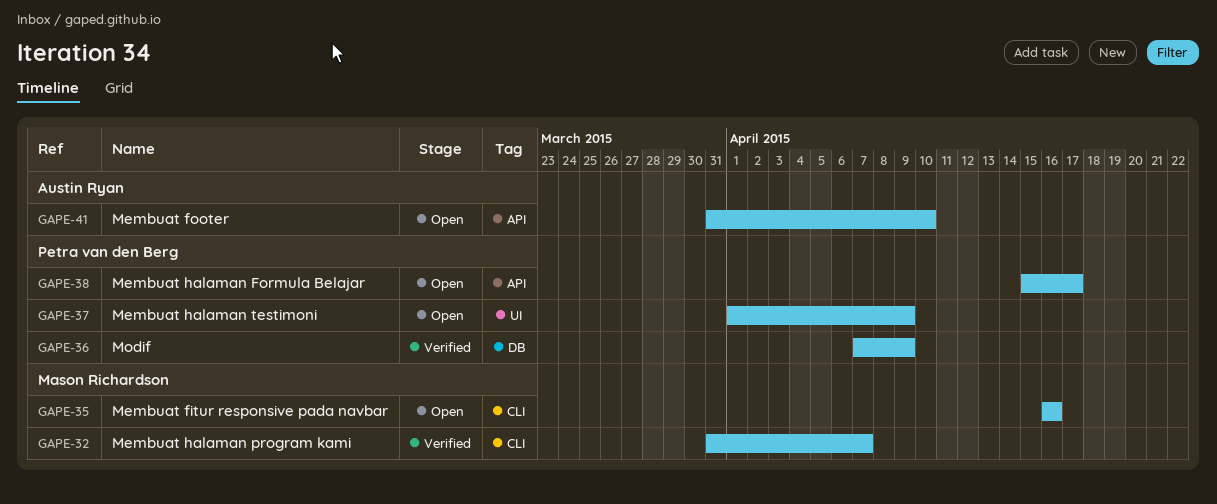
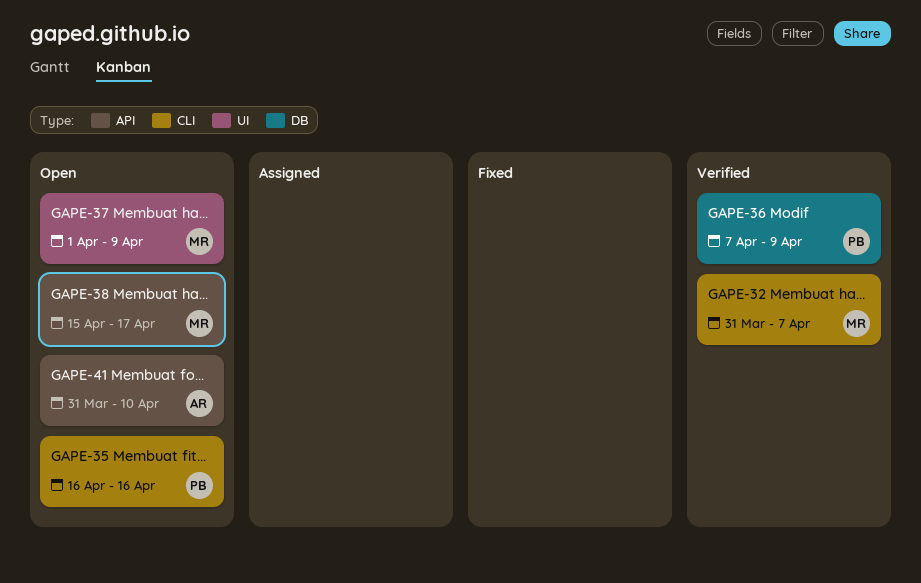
GAPE-35, owner: Mason Richardson -> Petra van den Berg
GAPE-37, owner: Petra van den Berg -> Mason Richardson
GAPE-38, owner: Petra van den Berg -> Mason Richardson

